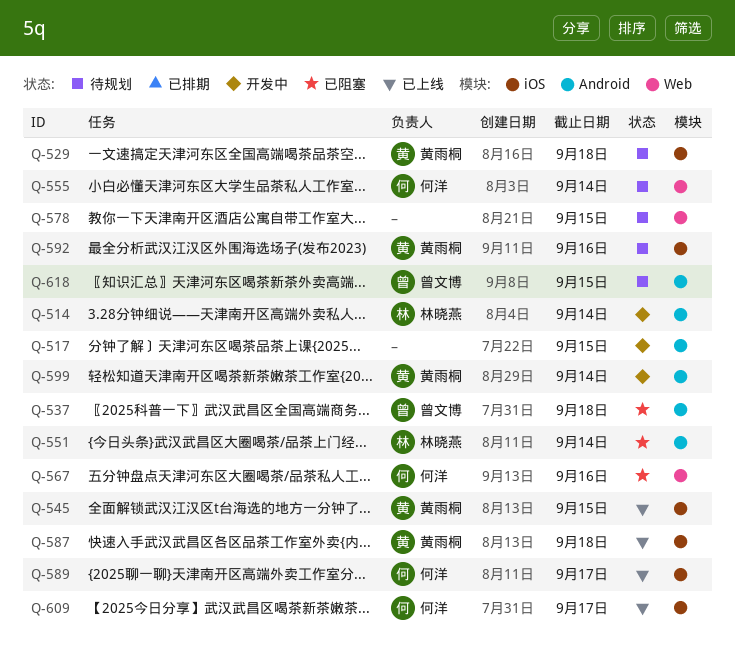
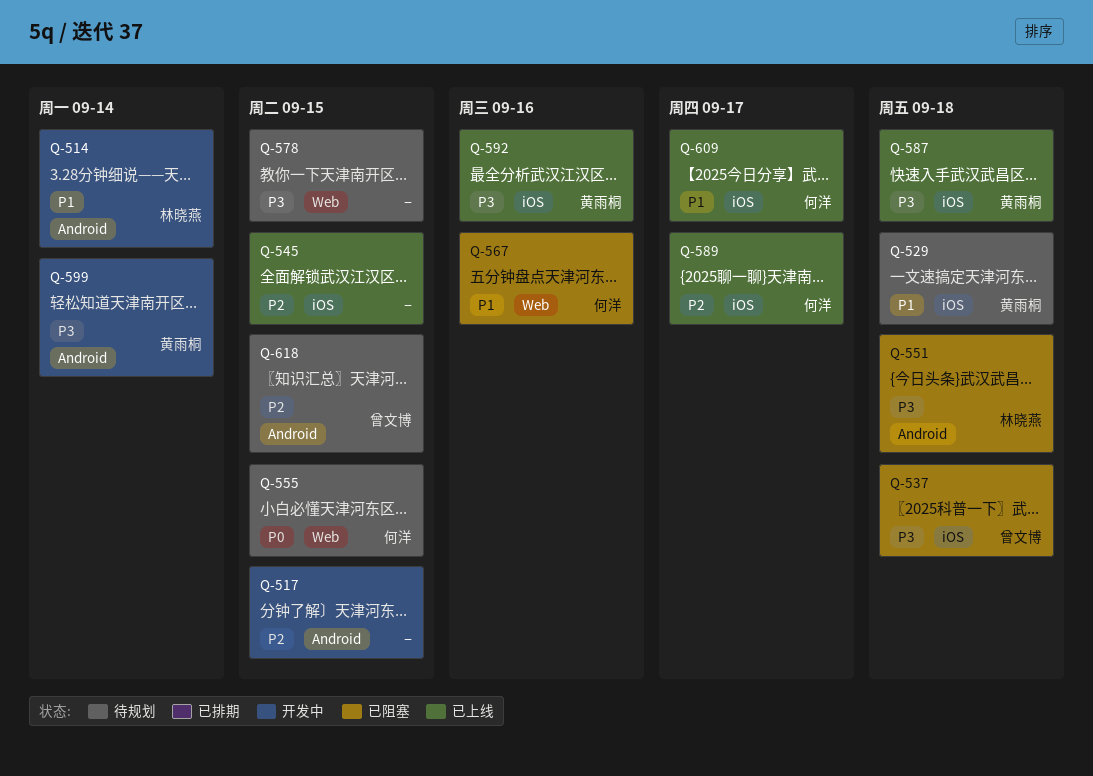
Q-537, label: Android -> iOS
Q-545, owner: 黄雨桐 -> none
Q-551, due: Sep 14 -> Sep 18
Q-555, due: Sep 14 -> Sep 15
Q-592, status: 待规划 -> 已上线

